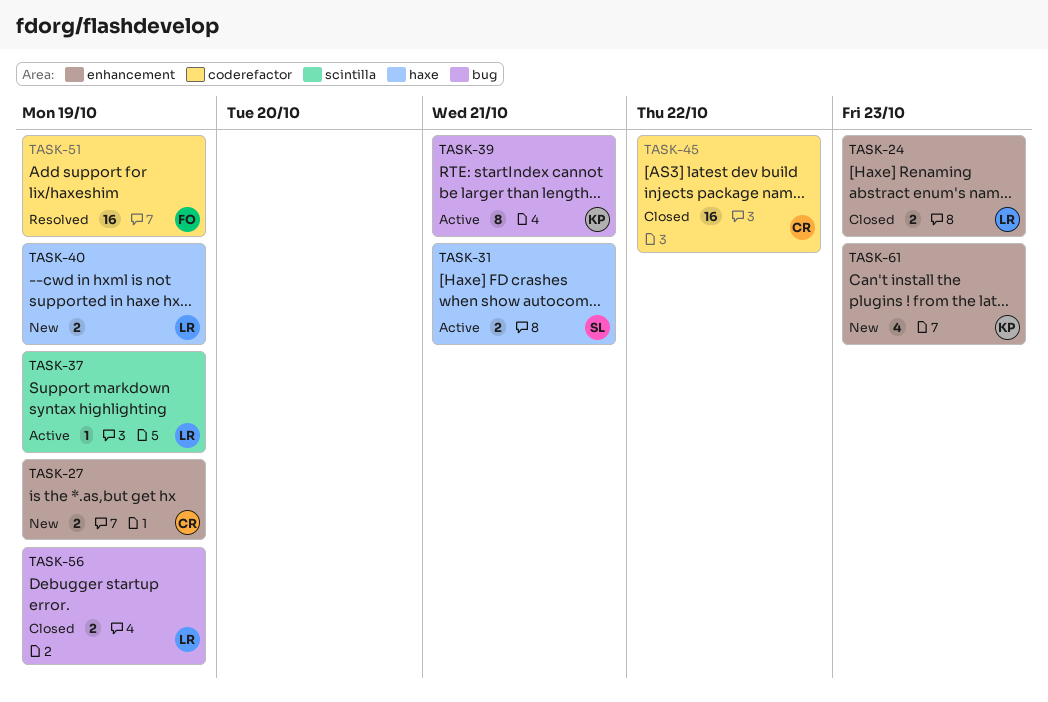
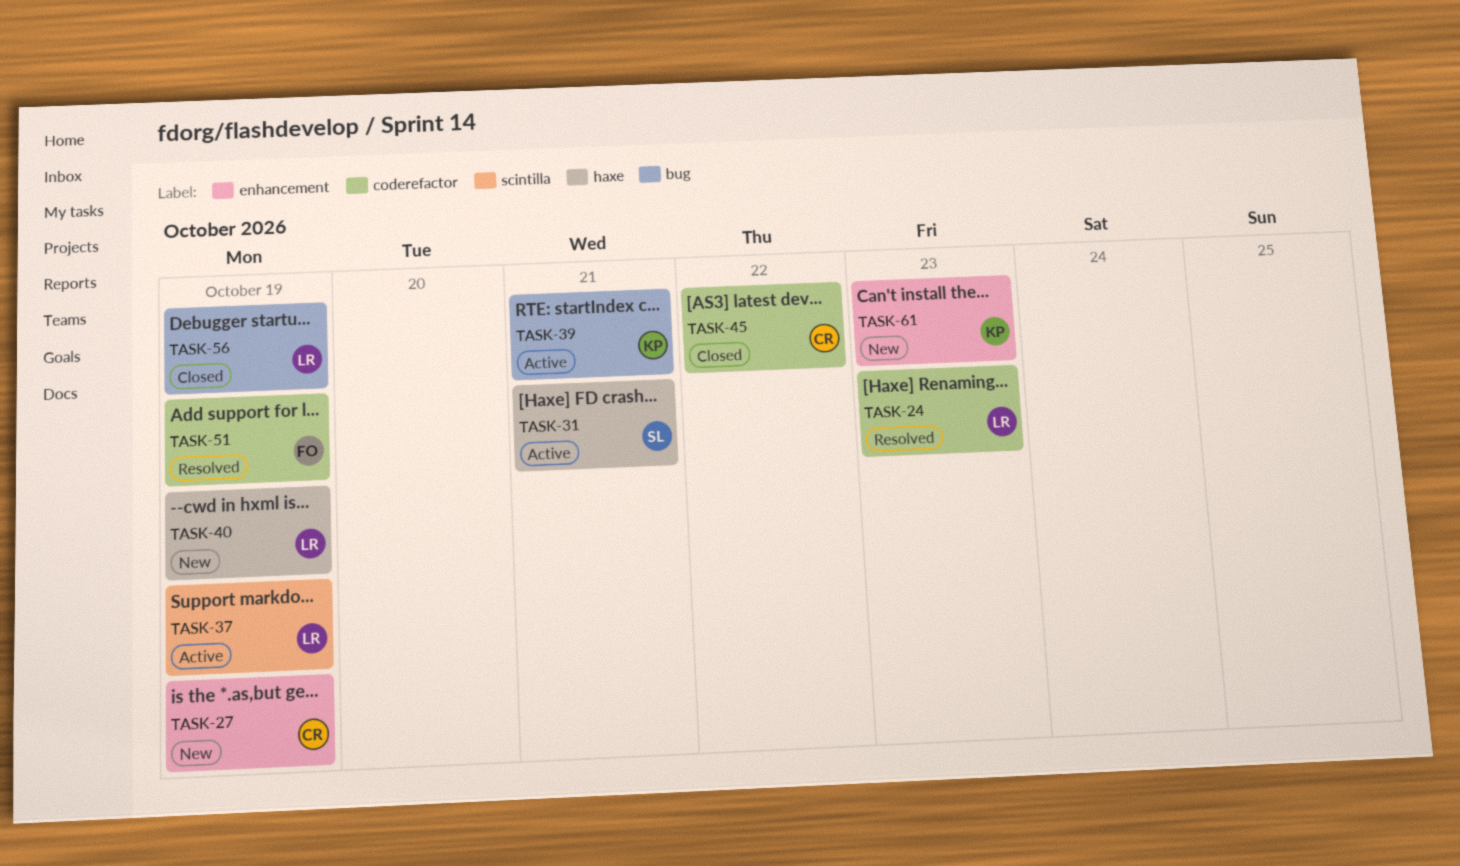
TASK-24, status: Closed -> Resolved
TASK-24, label: enhancement -> coderefactor

